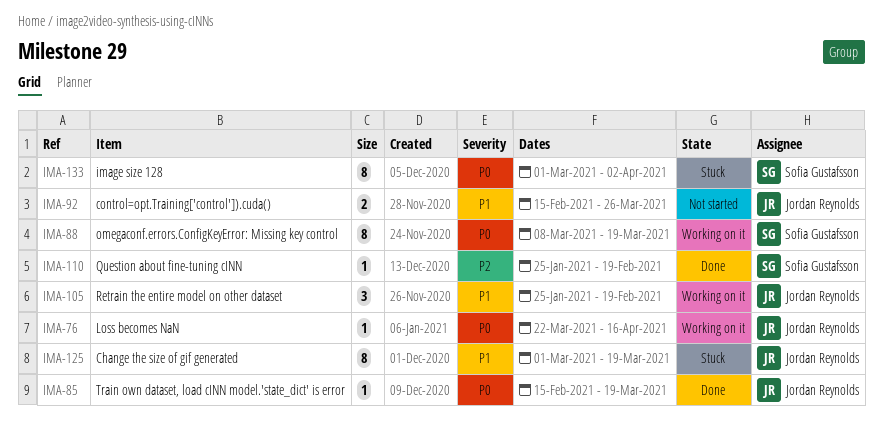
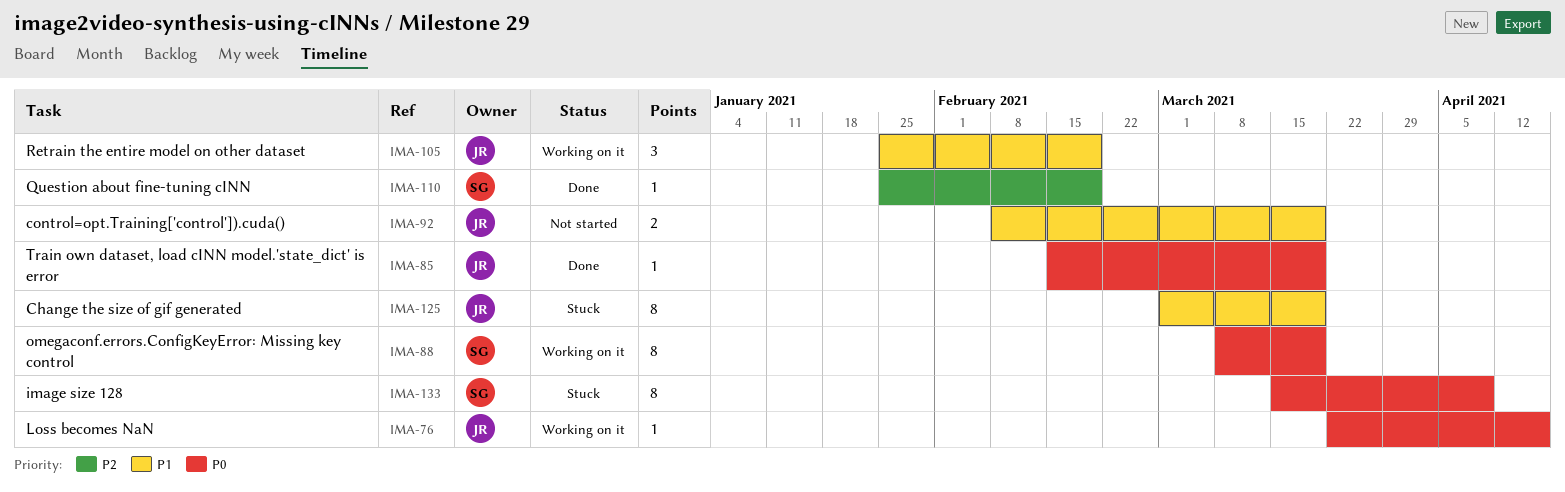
IMA-92, start: Feb 15 -> Feb 8
IMA-92, due: Mar 26 -> Mar 19
IMA-133, start: Mar 1 -> Mar 15
IMA-133, due: Apr 2 -> Apr 9

